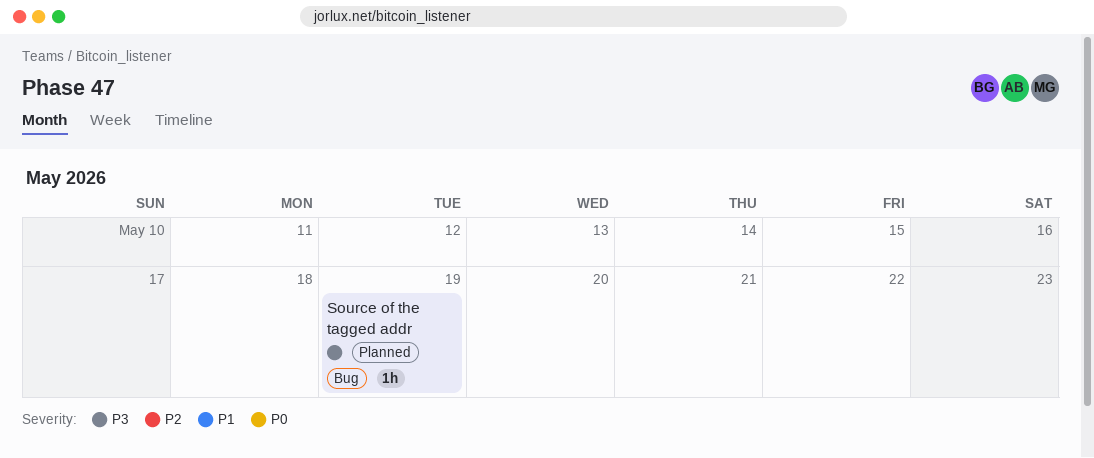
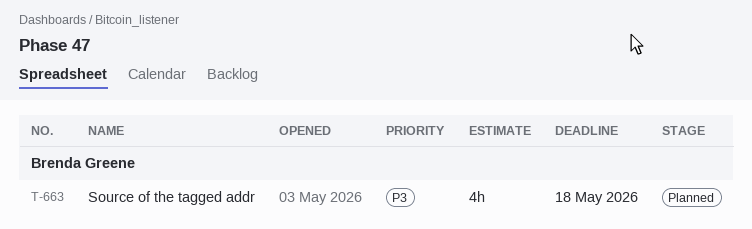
Source of the tagged addr, estimate: 1h -> 4h
Source of the tagged addr, due: May 19 -> May 18

